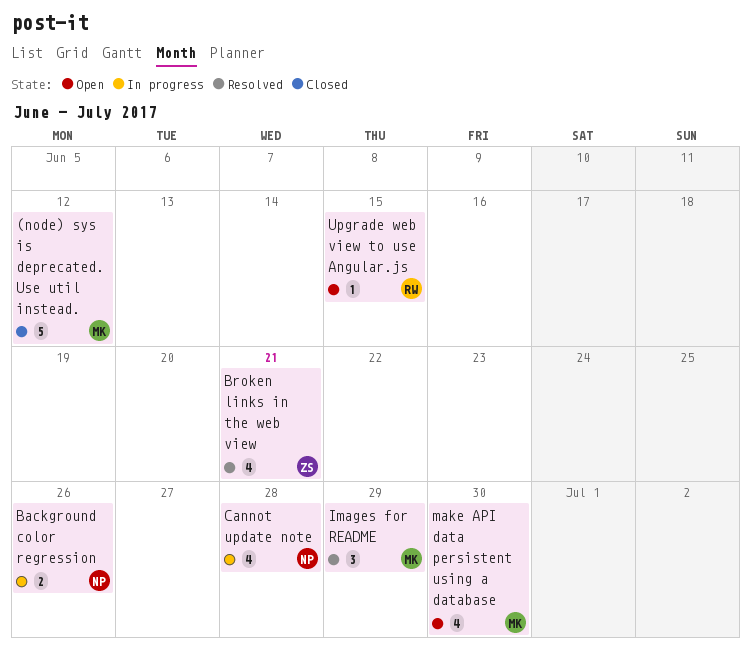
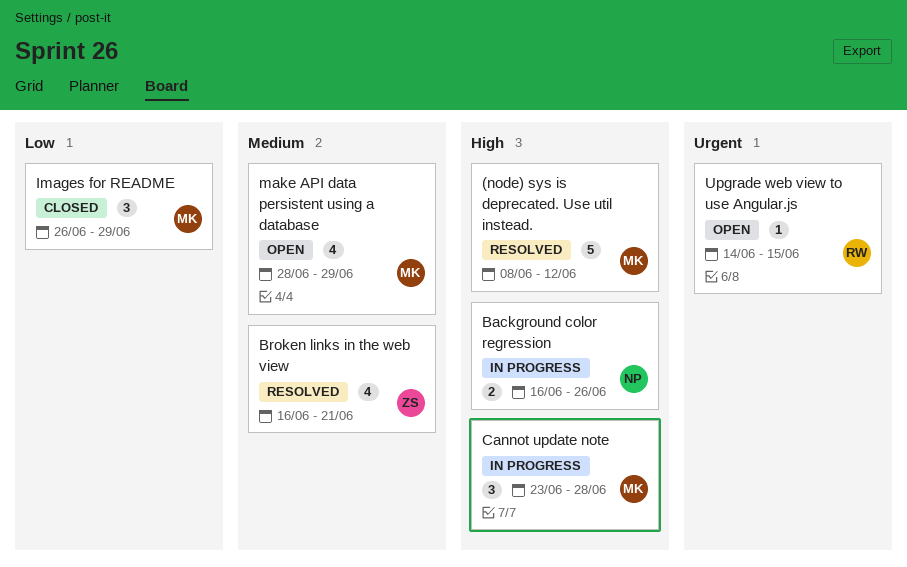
(node) sys is deprecated. Use util instead., status: Closed -> Resolved
Cannot update note, owner: NP -> MK
Cannot update note, estimate: 4 -> 3
Images for README, status: Resolved -> Closed
make API data persistent using a database, due: Jun 30 -> Jun 29

